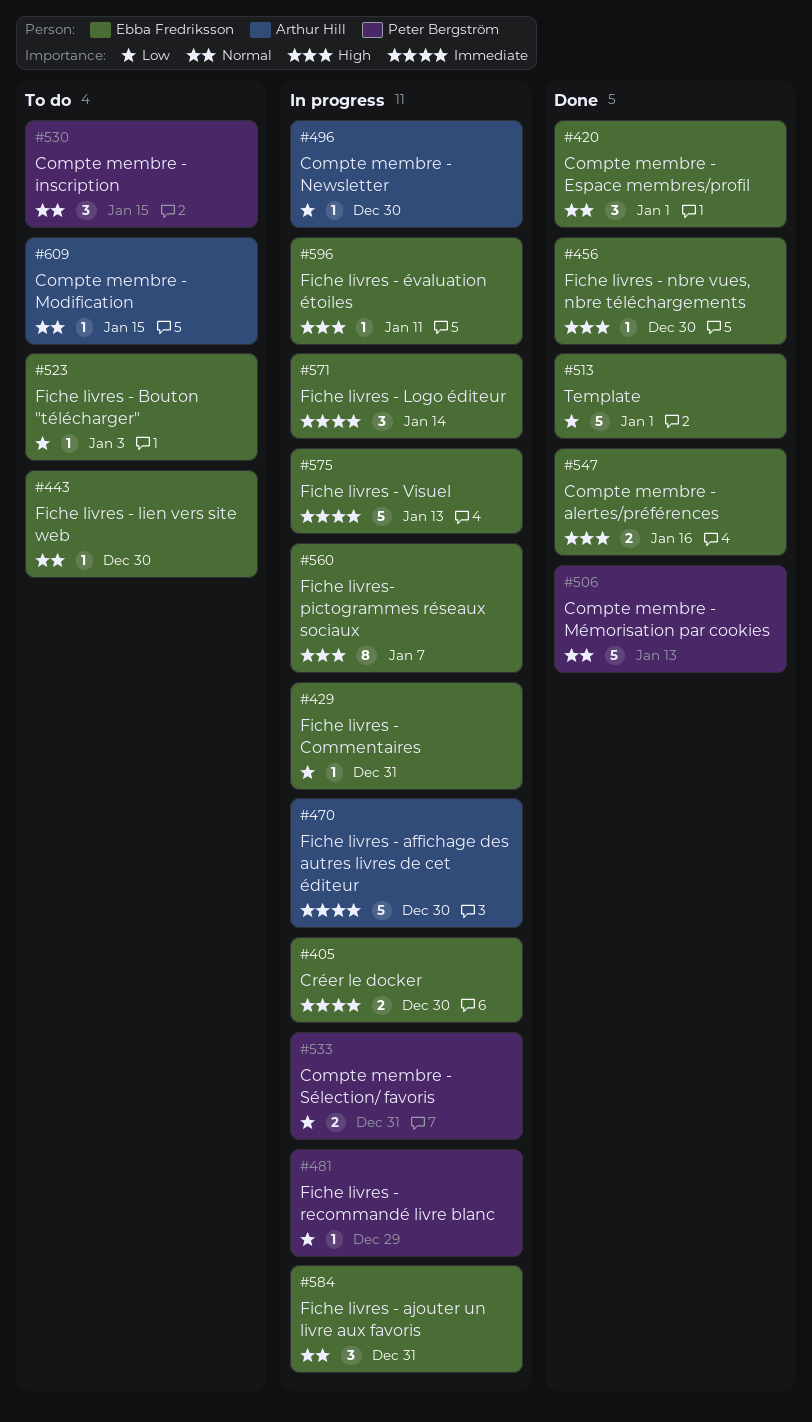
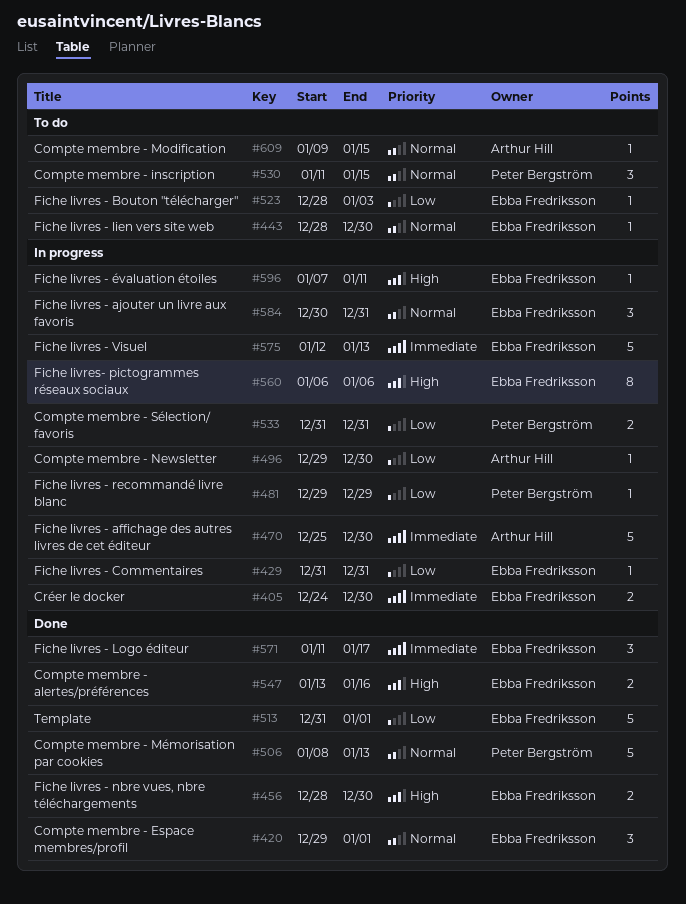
#456, estimate: 1 -> 2
#560, due: Jan 7 -> Jan 6
#571, status: In progress -> Done
#571, due: Jan 14 -> Jan 17

